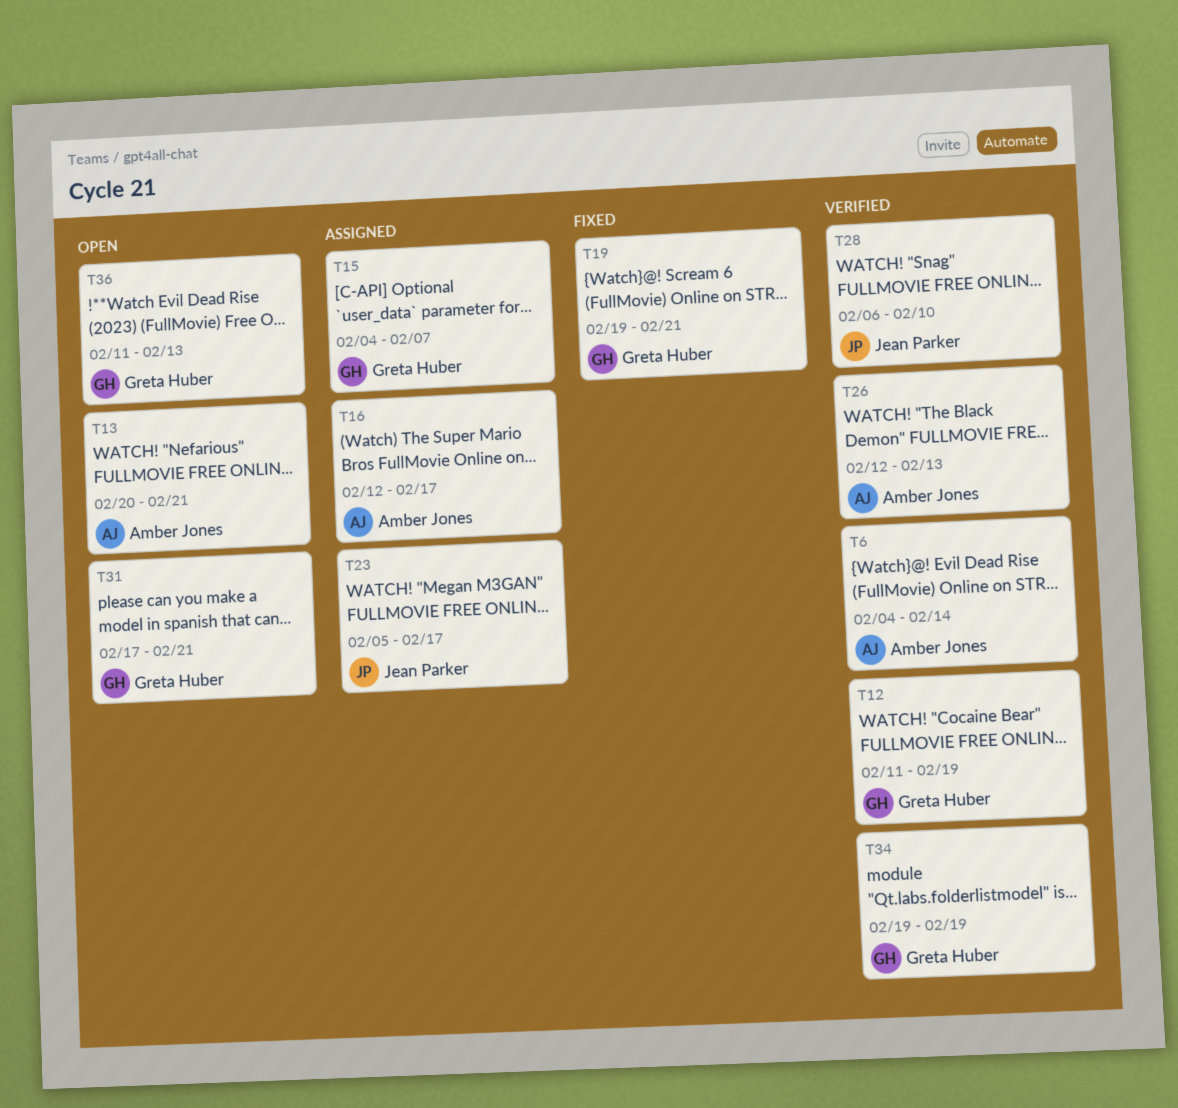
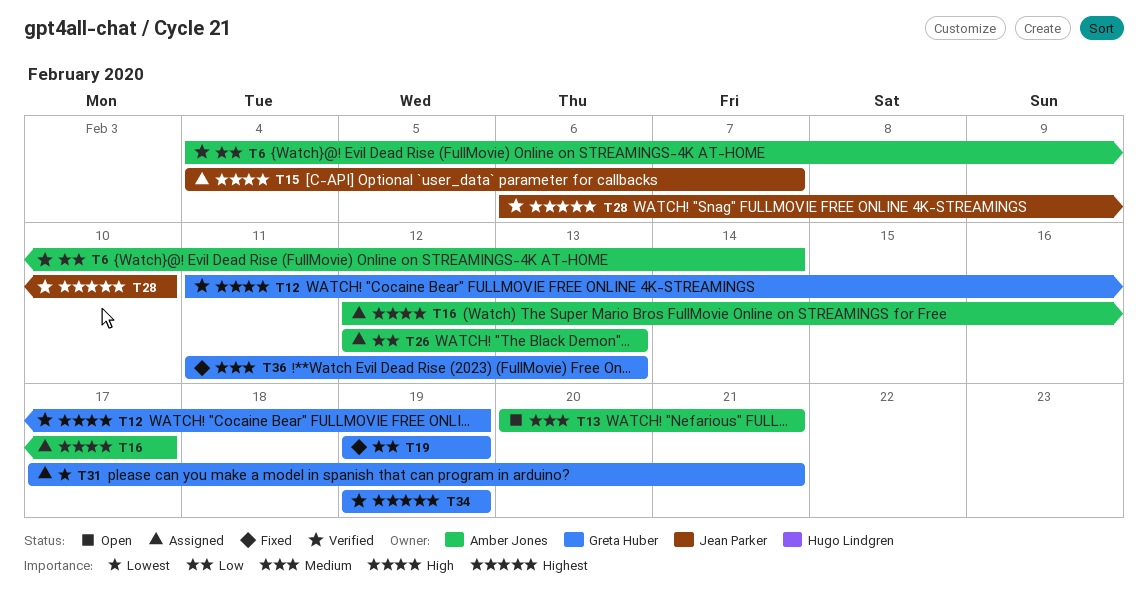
T15, owner: Greta Huber -> Jean Parker
T19, due: Feb 21 -> Feb 19
T23: present -> none
T26, status: Verified -> Assigned
T31, status: Open -> Assigned
T36, status: Open -> Fixed

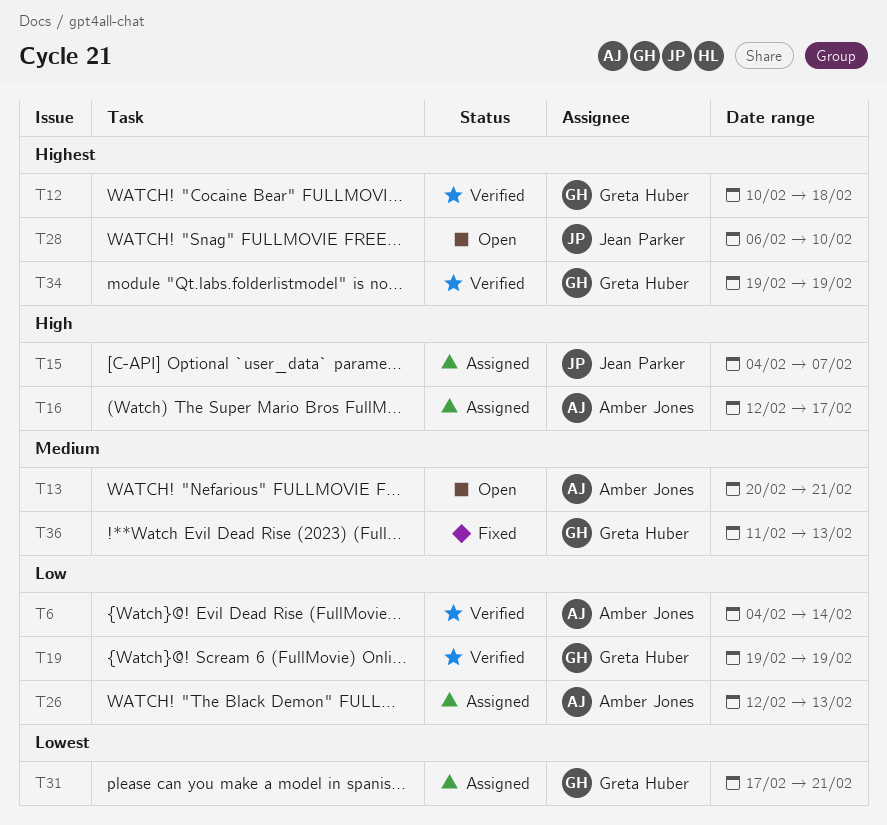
T12, priority: High -> Highest
T12, start: Feb 11 -> Feb 10
T12, due: Feb 19 -> Feb 18
T19, status: Fixed -> Verified
T28, status: Verified -> Open

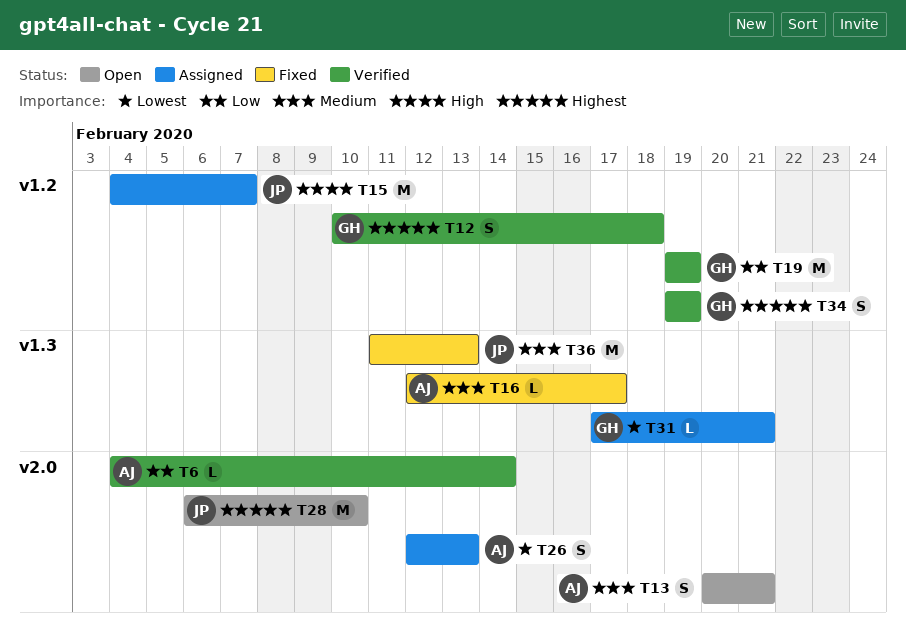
T16, status: Assigned -> Fixed
T16, priority: High -> Medium
T26, priority: Low -> Lowest
T36, owner: Greta Huber -> Jean Parker

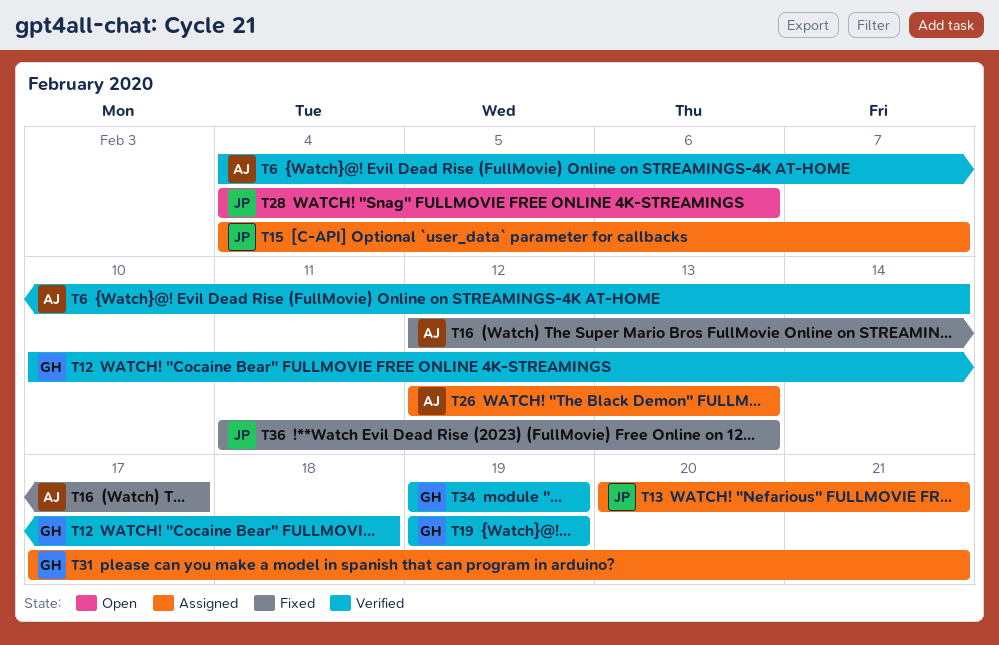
T13, status: Open -> Assigned
T13, owner: AJ -> JP
T28, start: Feb 6 -> Feb 4
T28, due: Feb 10 -> Feb 6

